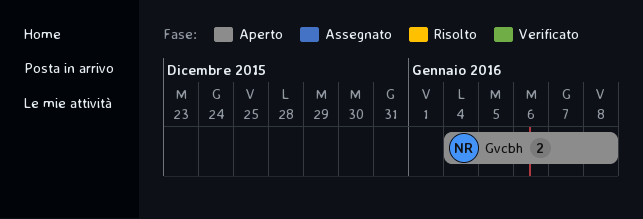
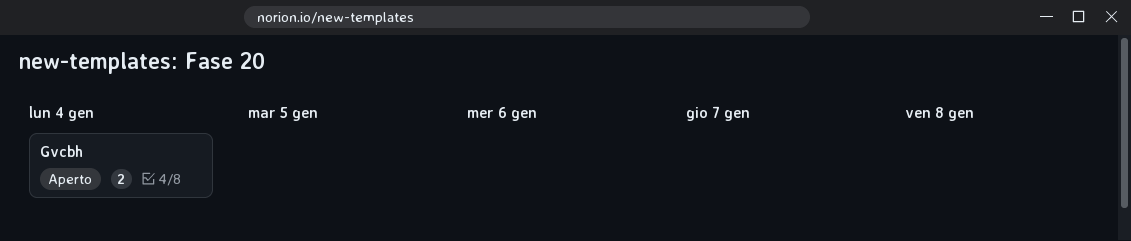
Gvcbh, due: Jan 8 -> Jan 4

